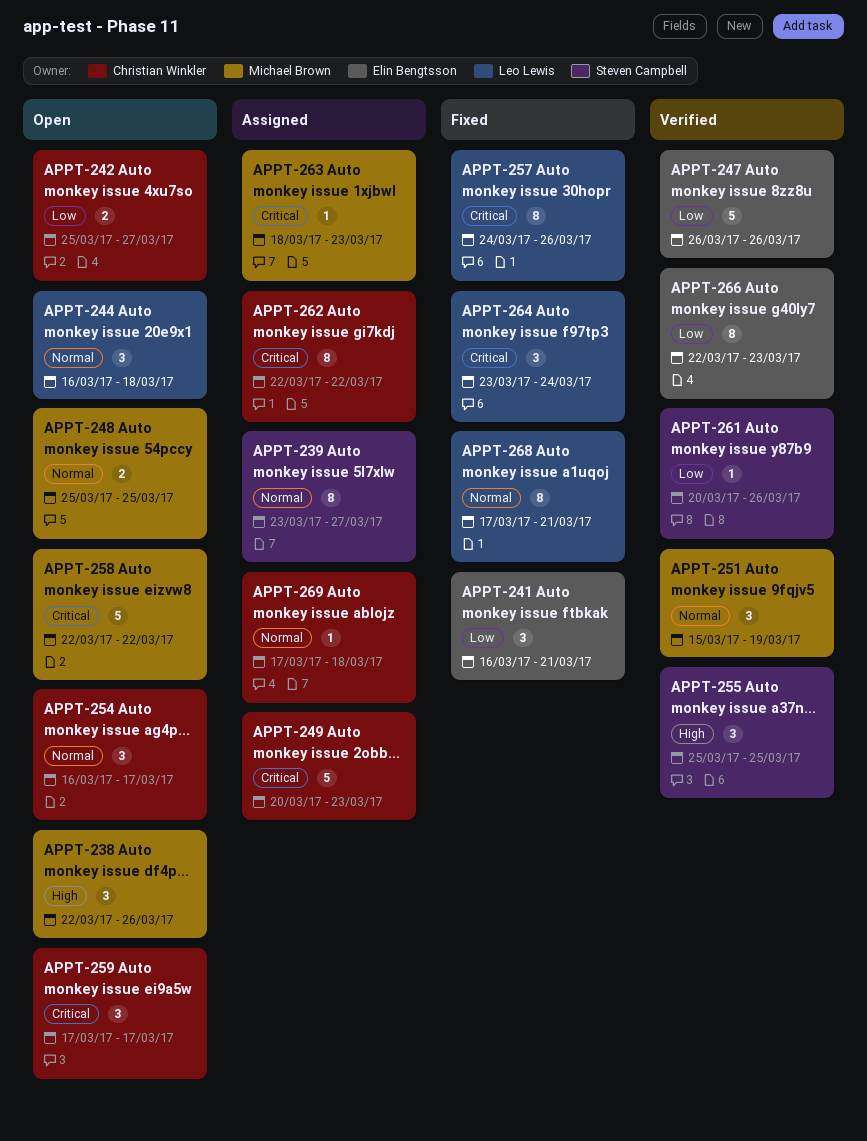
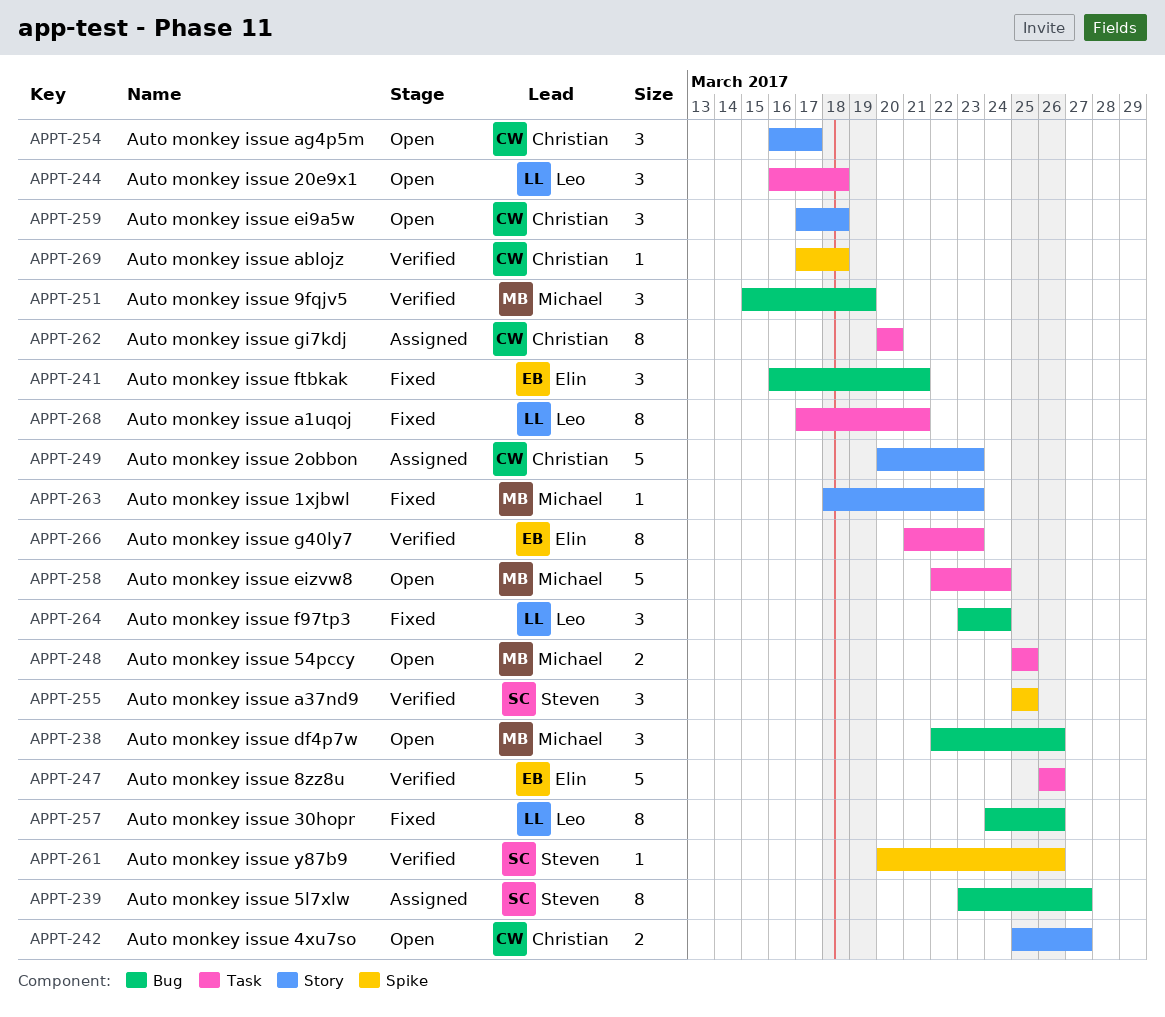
APPT-258, due: Mar 22 -> Mar 24
APPT-259, due: Mar 17 -> Mar 18
APPT-262, start: Mar 22 -> Mar 20
APPT-262, due: Mar 22 -> Mar 20
APPT-263, status: Assigned -> Fixed
APPT-266, start: Mar 22 -> Mar 21
APPT-269, status: Assigned -> Verified

